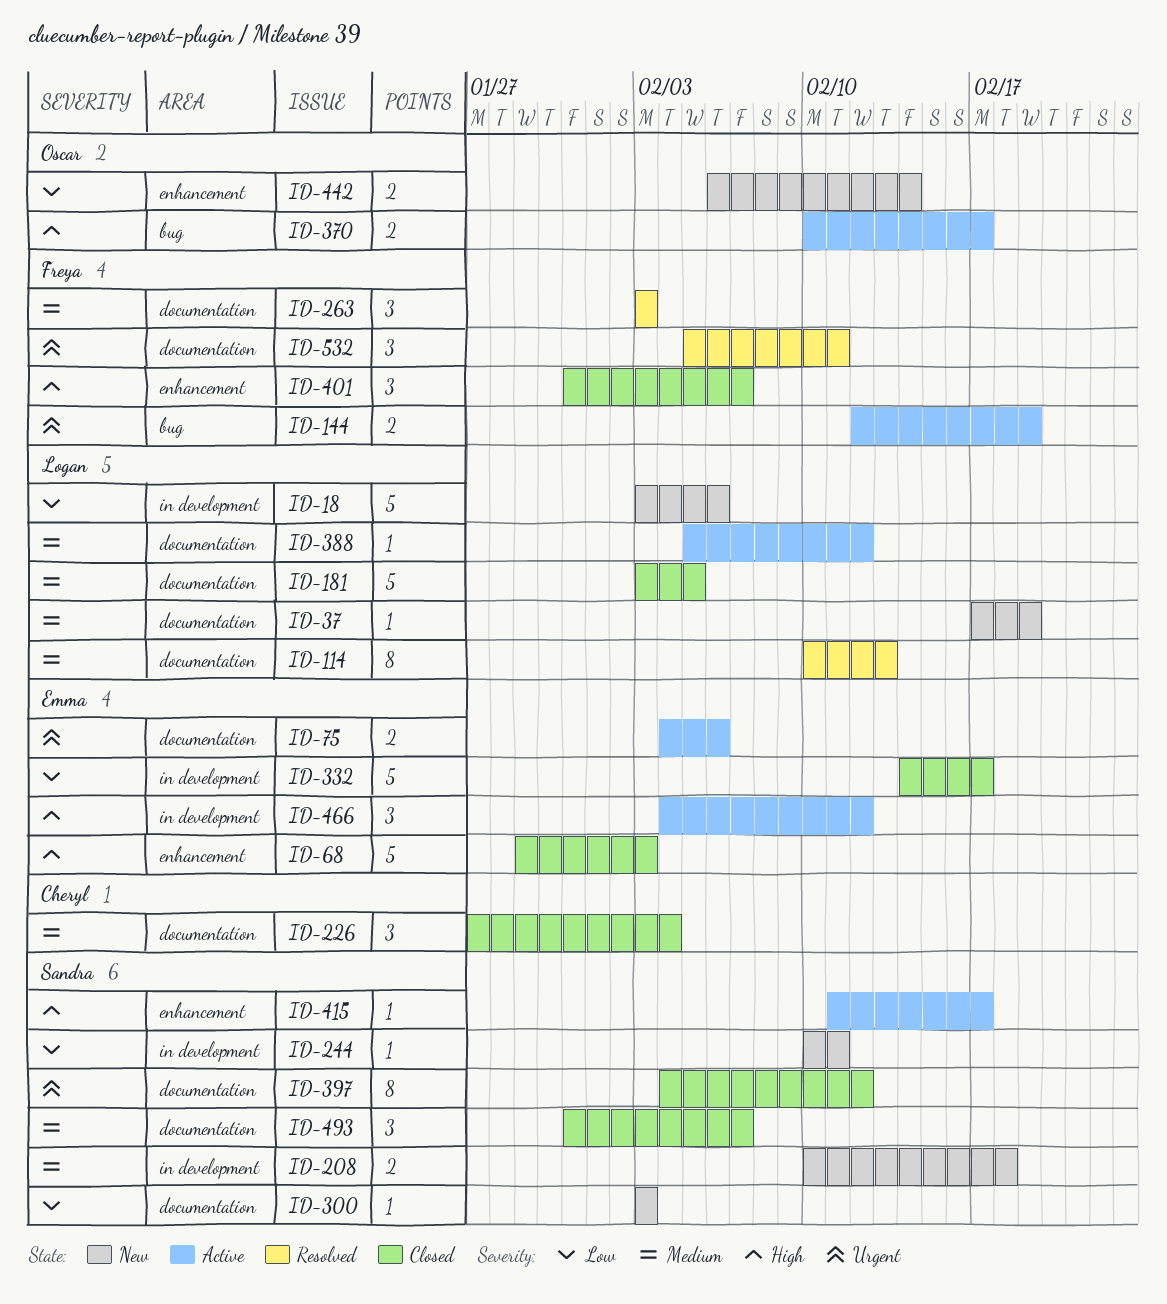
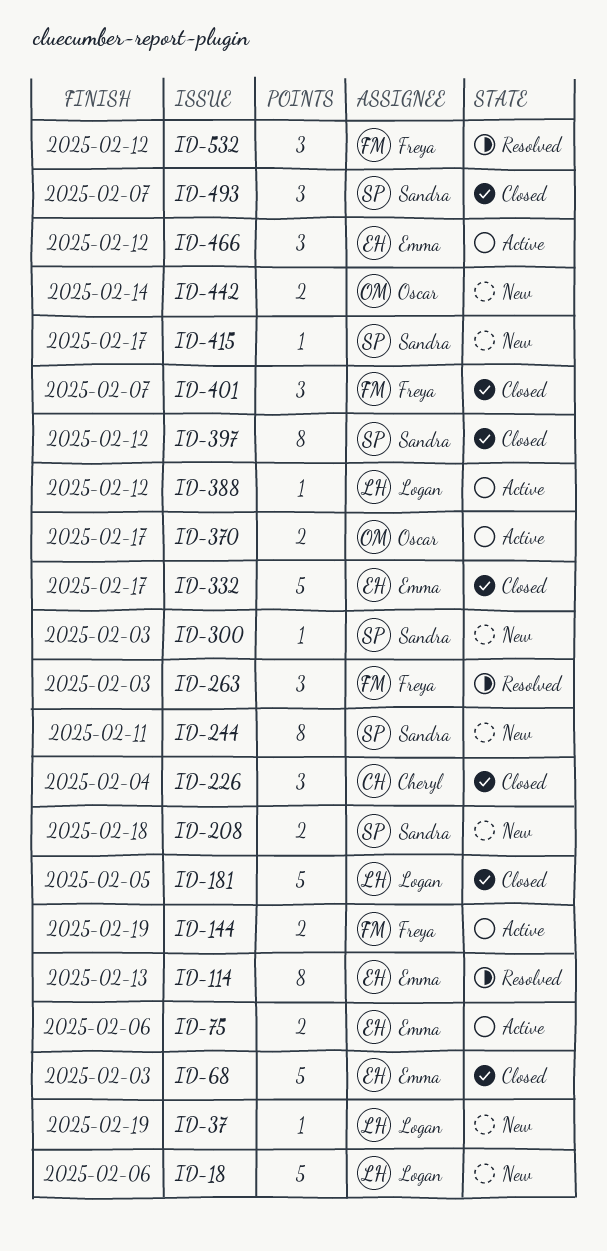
ID-114, owner: Logan -> Emma
ID-244, estimate: 1 -> 8
ID-415, status: Active -> New
ID-532, due: Feb 11 -> Feb 12

